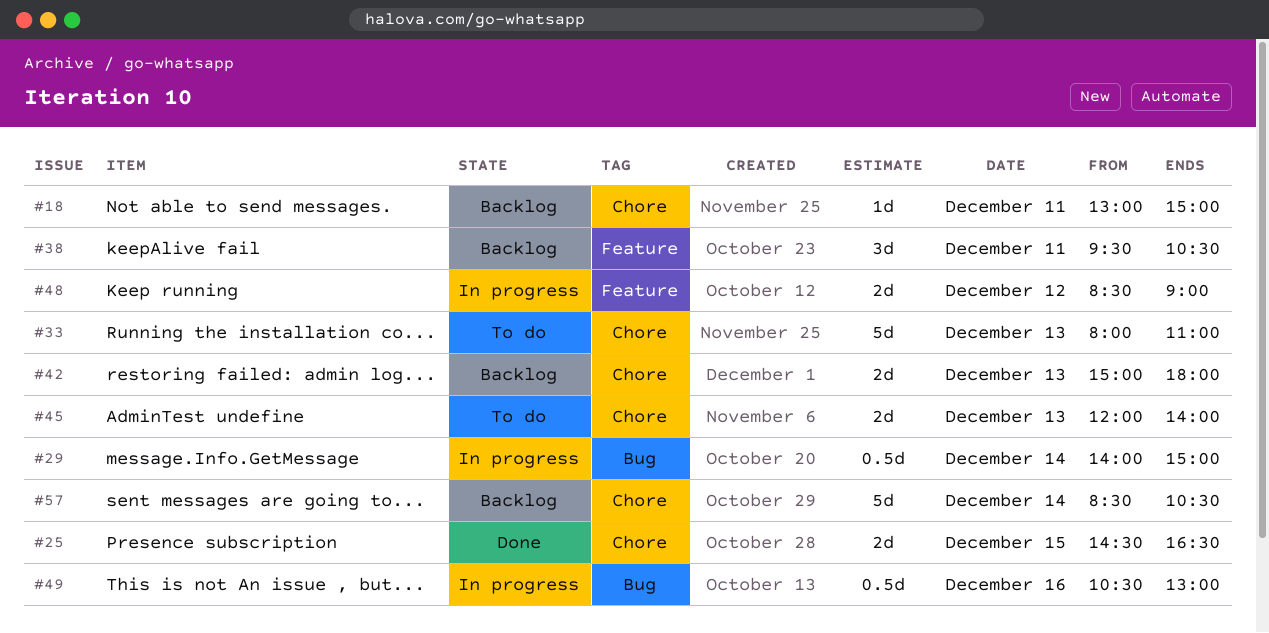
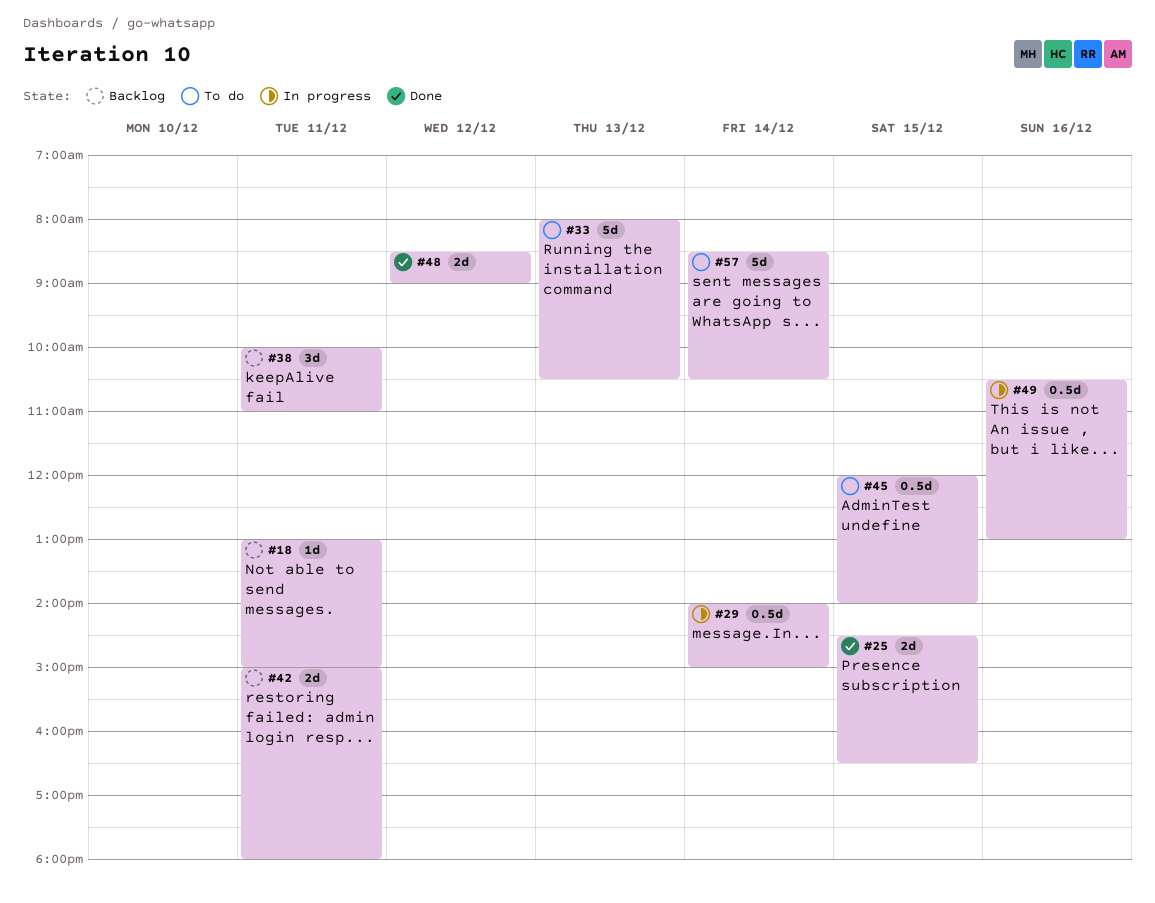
#33, ends: 11:00 -> 10:30
#38, begins: 09:30 -> 10:00
#38, ends: 10:30 -> 11:00
#42, day: Dec 13 -> Dec 11
#45, estimate: 2d -> 0.5d
#45, day: Dec 13 -> Dec 15
#48, status: In progress -> Done
#57, status: Backlog -> To do

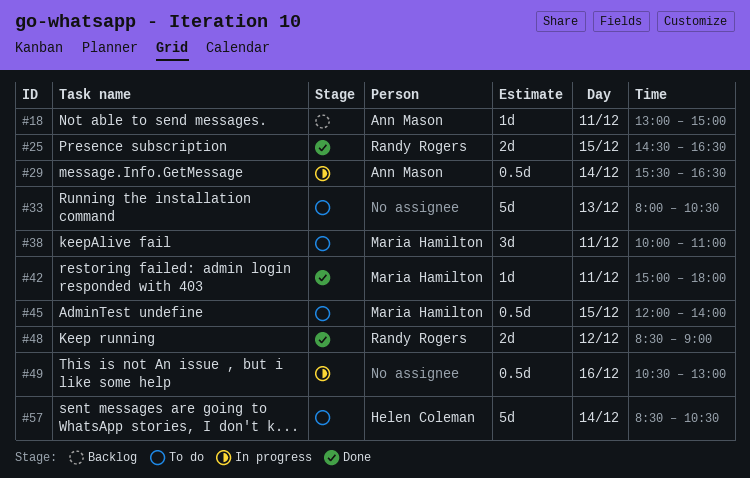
#29, begins: 14:00 -> 15:30
#29, ends: 15:00 -> 16:30
#38, status: Backlog -> To do
#42, status: Backlog -> Done
#42, estimate: 2d -> 1d

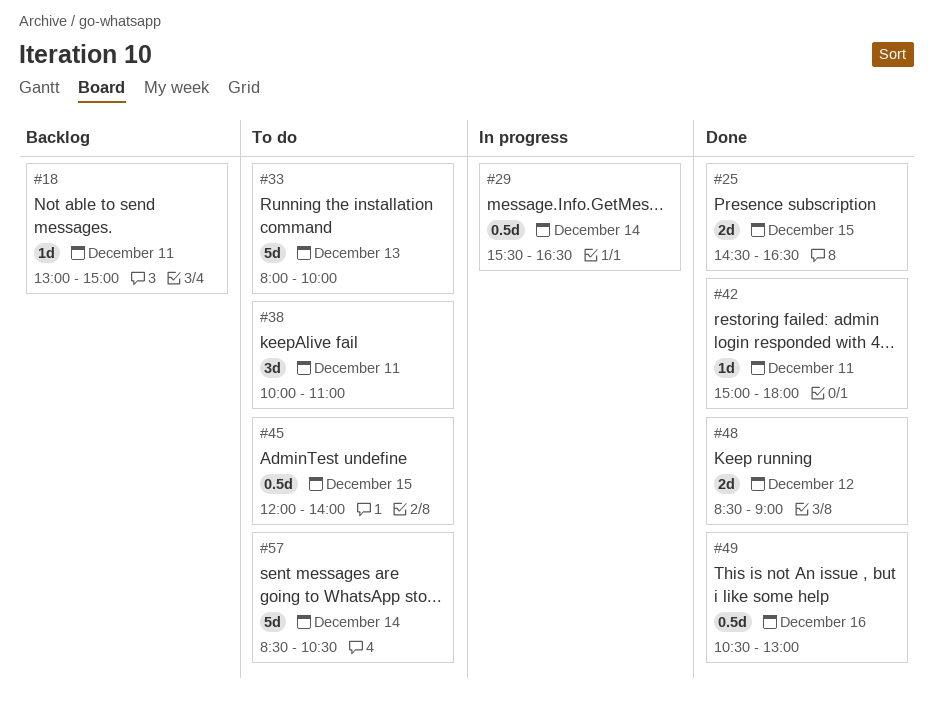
#33, ends: 10:30 -> 10:00
#49, status: In progress -> Done

